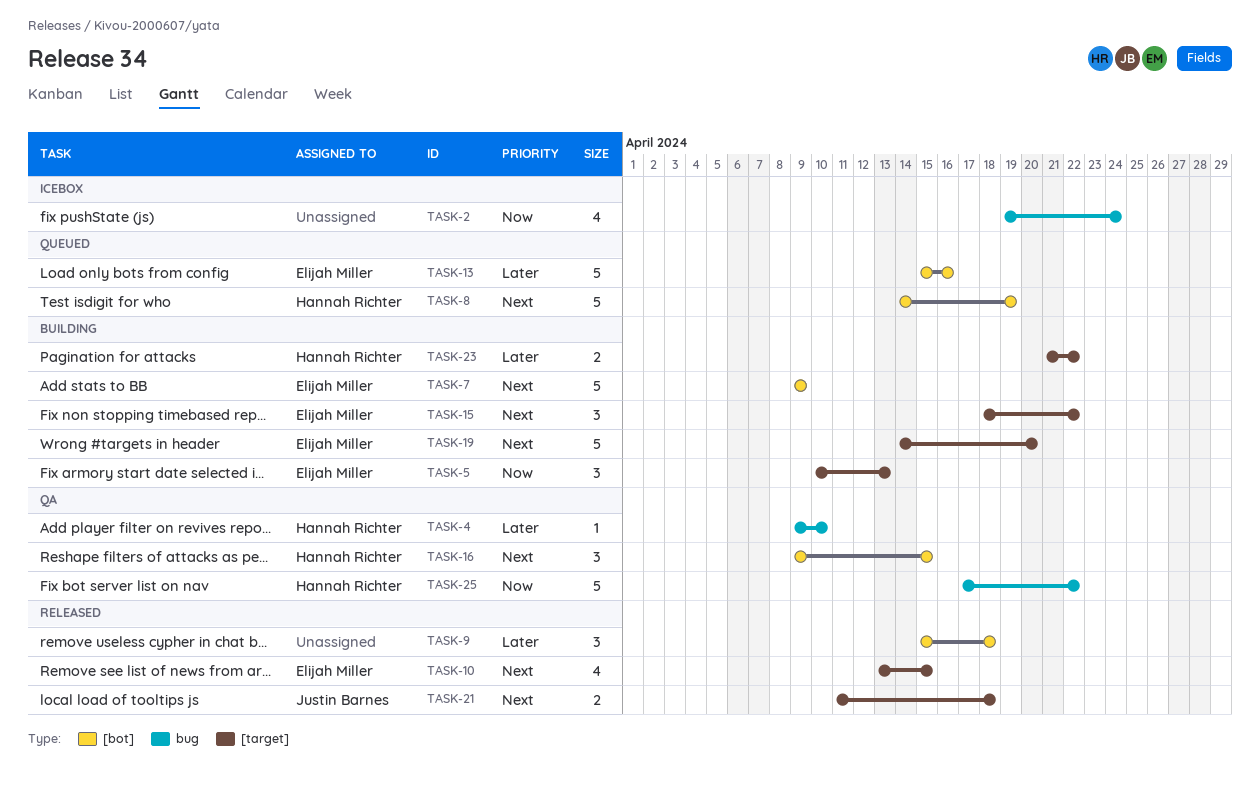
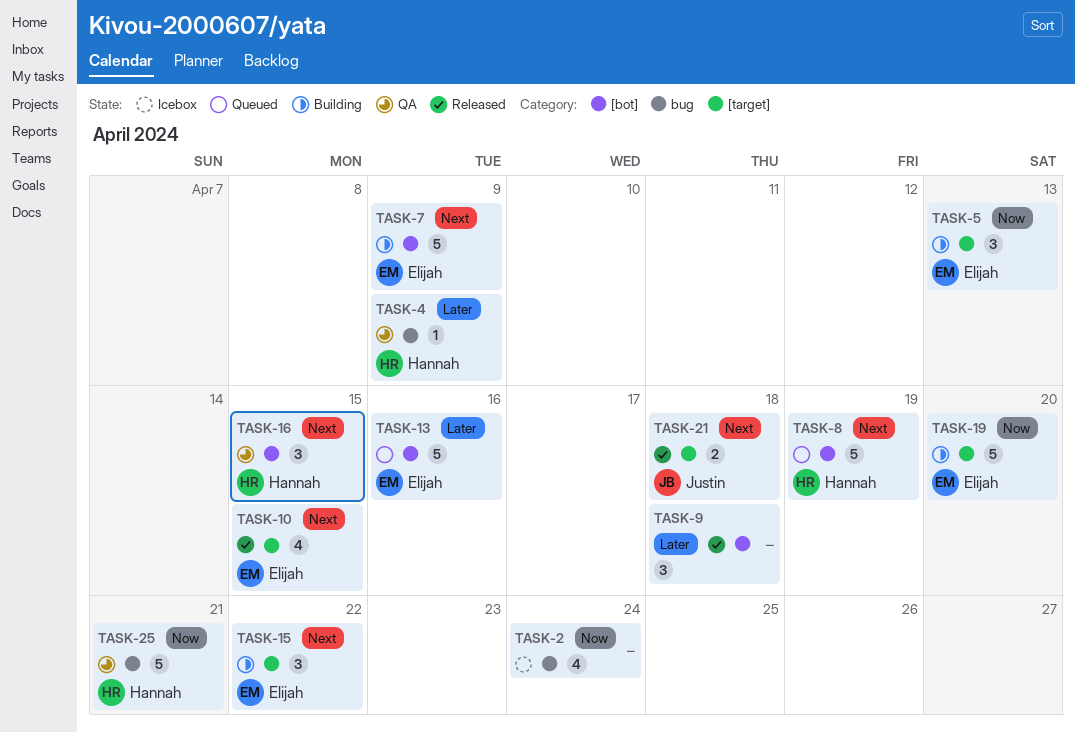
TASK-4, due: Apr 10 -> Apr 9
TASK-19, priority: Next -> Now
TASK-23: present -> none
TASK-25, due: Apr 22 -> Apr 21

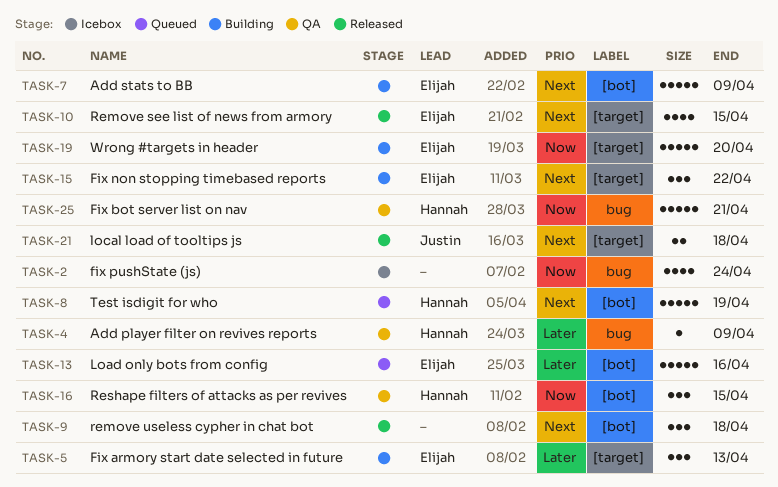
TASK-5, priority: Now -> Later
TASK-9, priority: Later -> Next
TASK-16, priority: Next -> Now

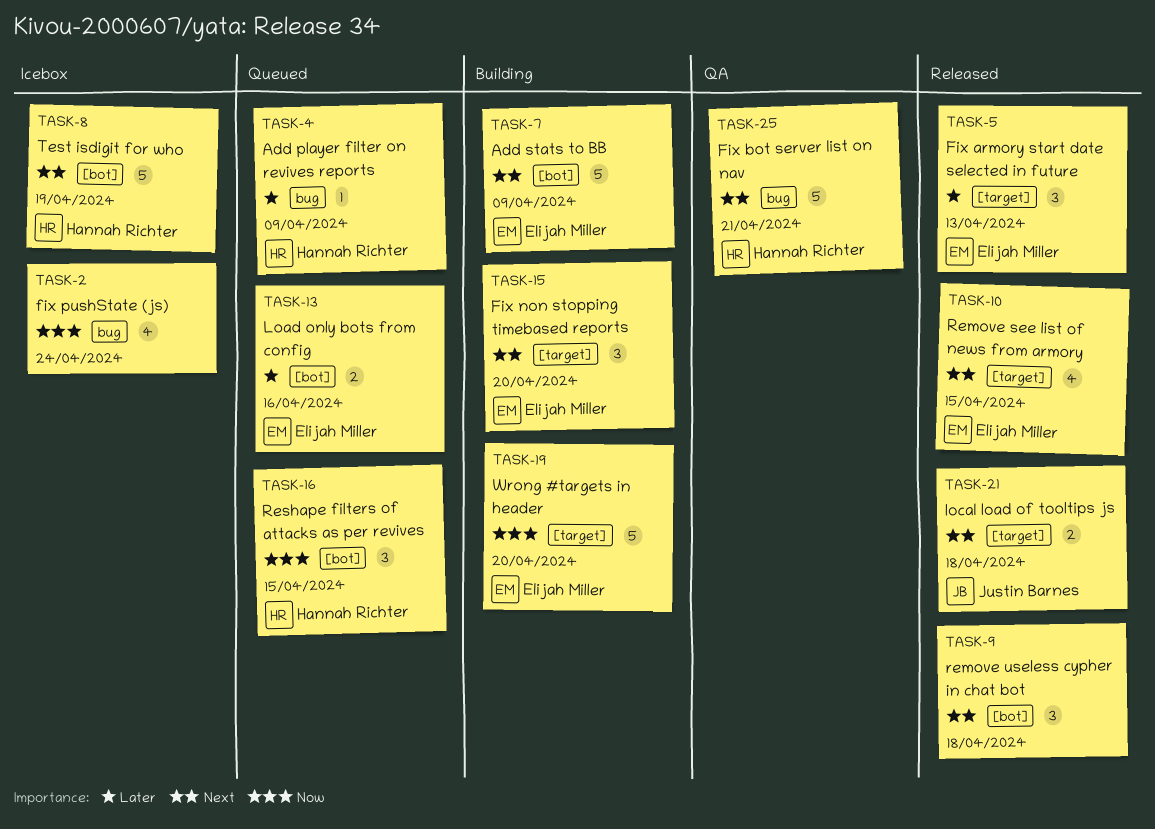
TASK-4, status: QA -> Queued
TASK-5, status: Building -> Released
TASK-8, status: Queued -> Icebox
TASK-13, estimate: 5 -> 2
TASK-15, due: Apr 22 -> Apr 20
TASK-16, status: QA -> Queued
TASK-25, priority: Now -> Next

